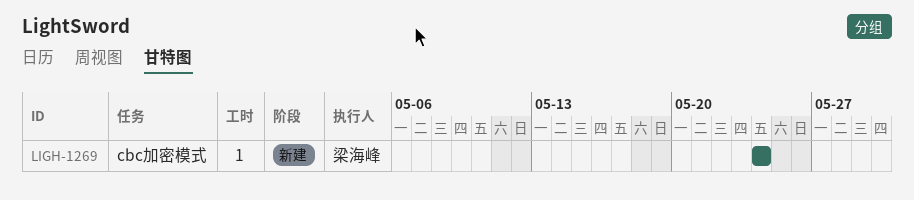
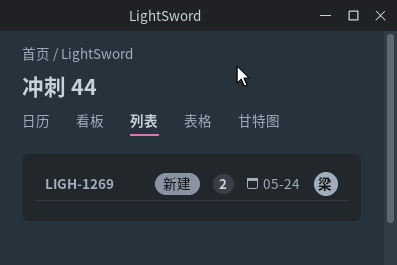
LIGH-1269, estimate: 1 -> 2

